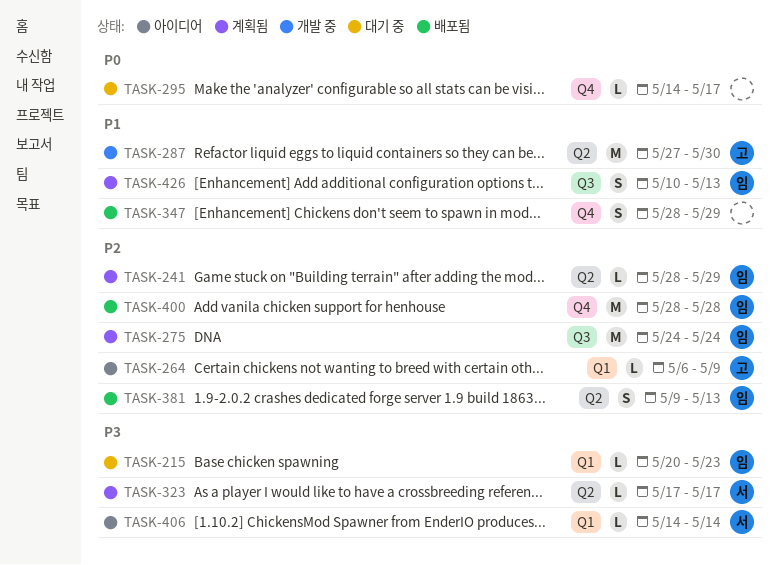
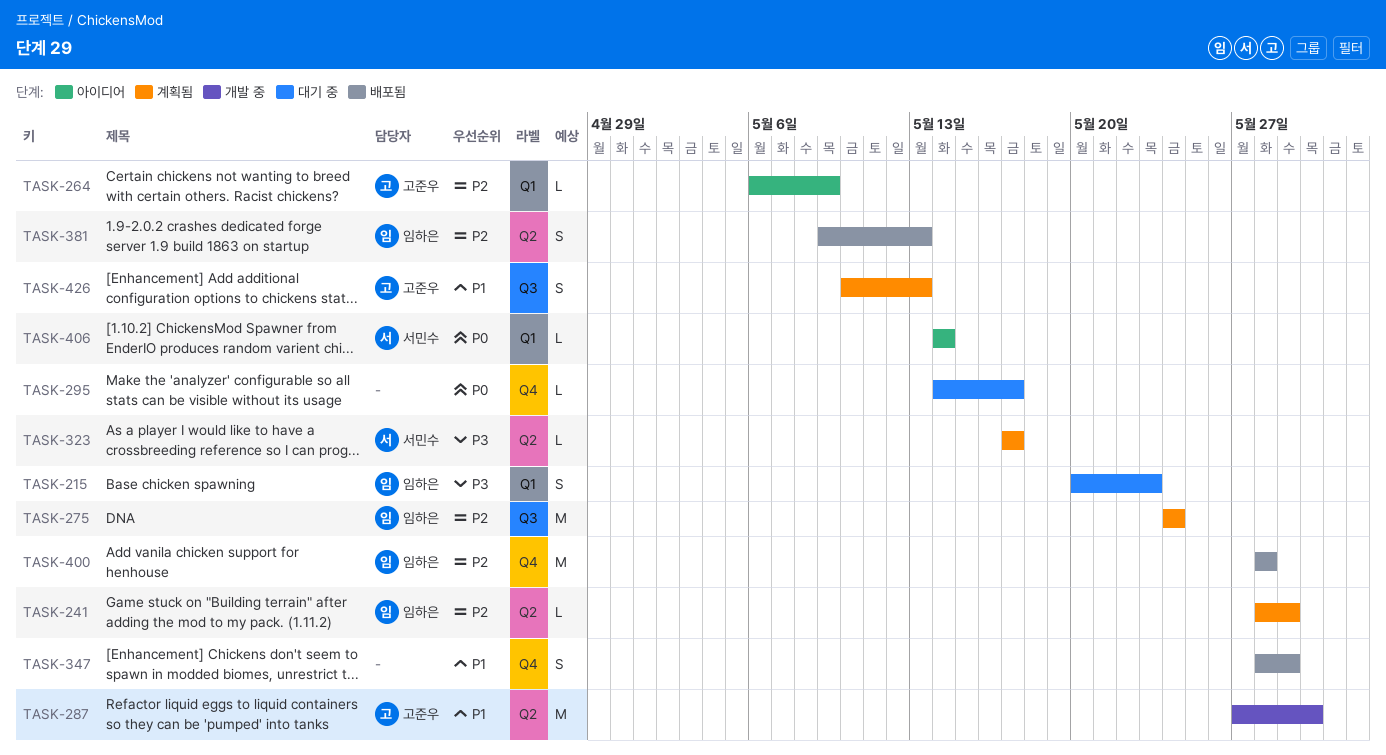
TASK-215, estimate: L -> S
TASK-406, priority: P3 -> P0
TASK-426, owner: 임하은 -> 고준우

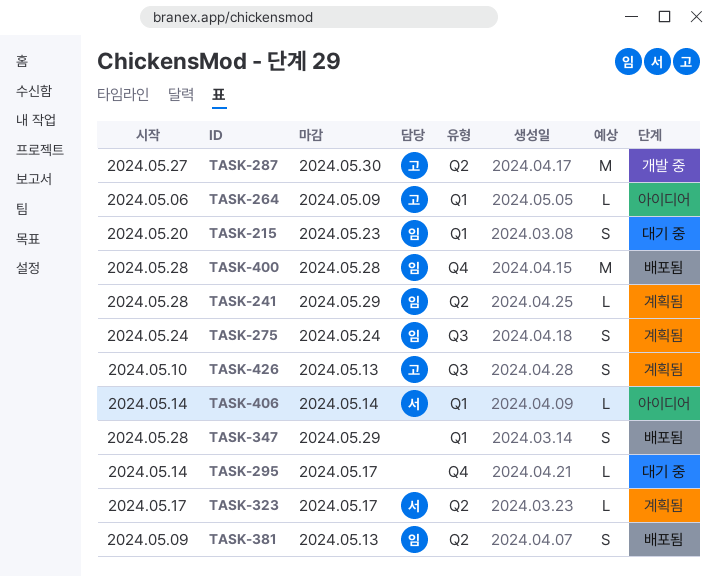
TASK-275, estimate: M -> S
TASK-347, label: Q4 -> Q1

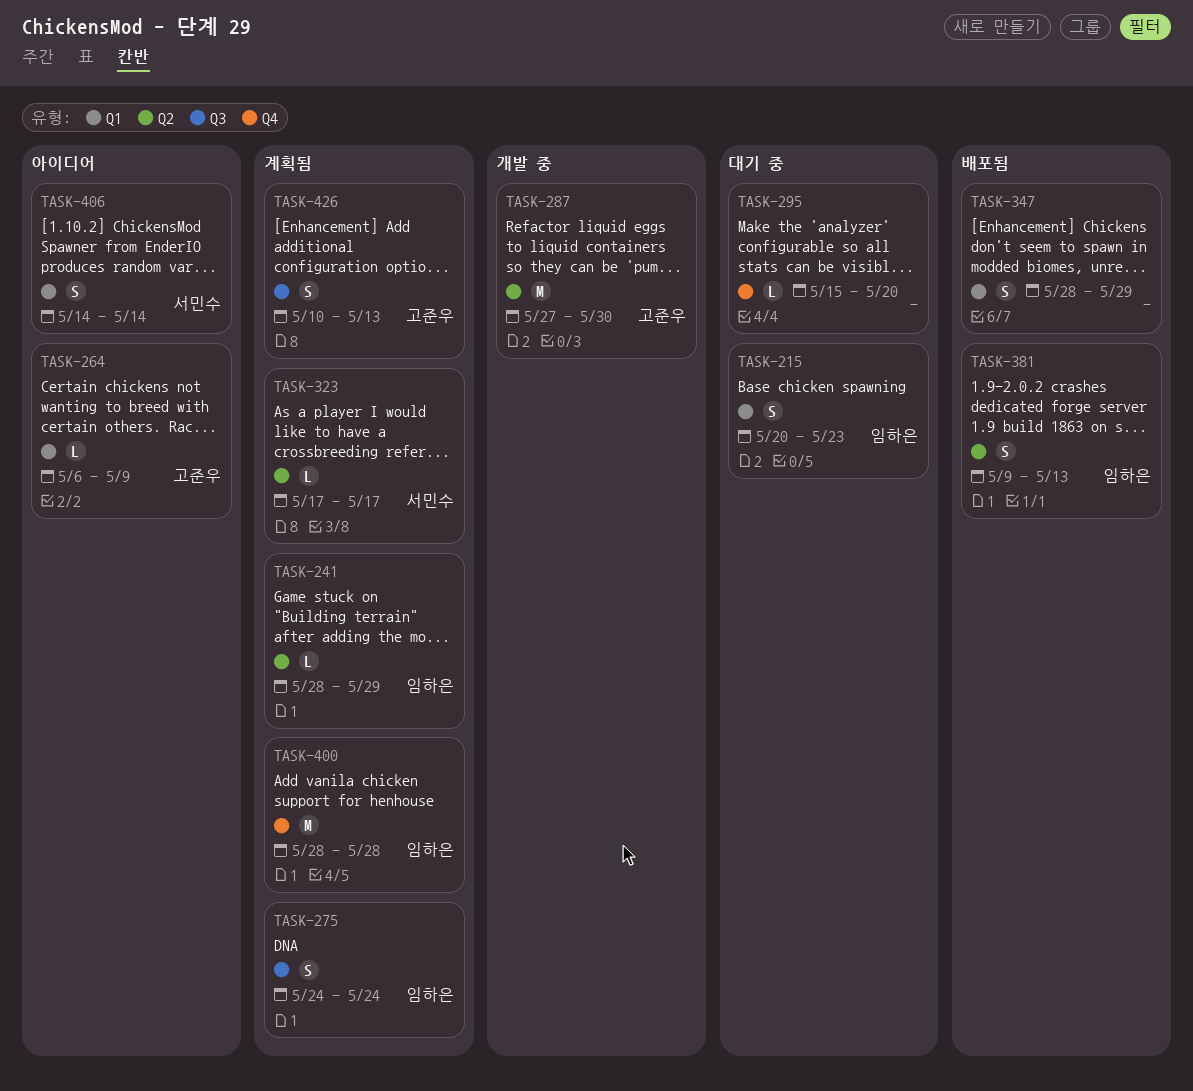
TASK-295, start: May 14 -> May 15
TASK-295, due: May 17 -> May 20
TASK-400, status: 배포됨 -> 계획됨
TASK-406, estimate: L -> S

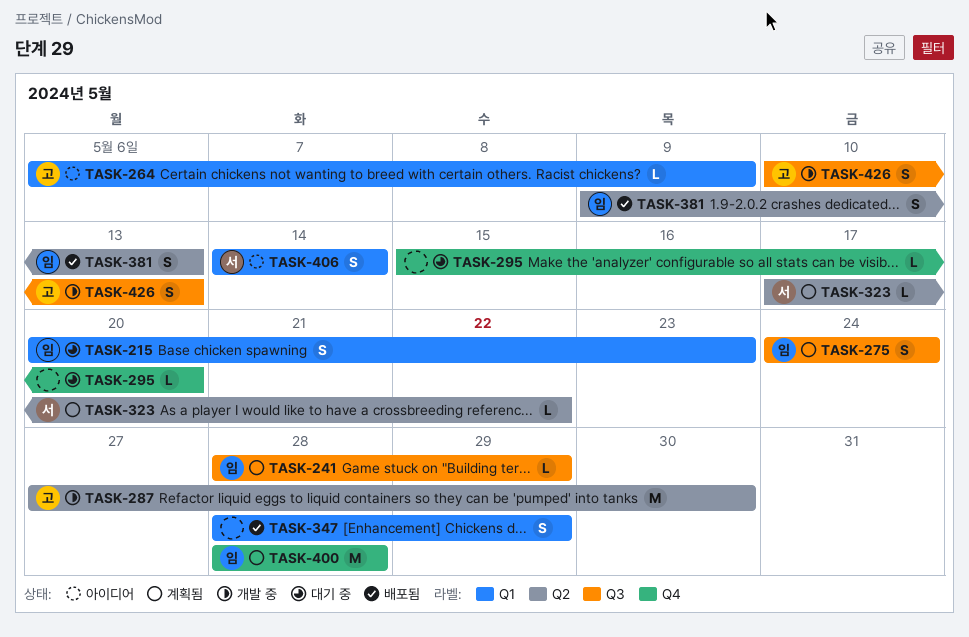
TASK-241, label: Q2 -> Q3
TASK-323, due: May 17 -> May 22
TASK-426, status: 계획됨 -> 개발 중

